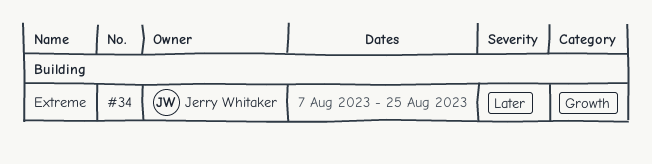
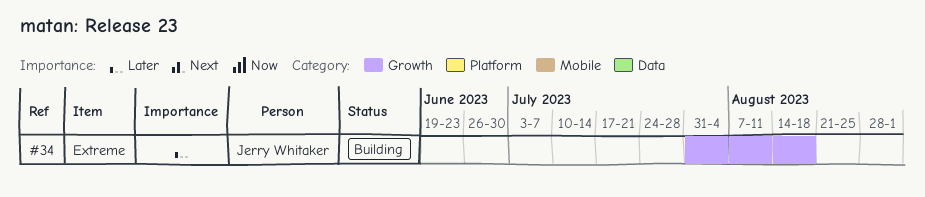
#34, start: Aug 7 -> Jul 31
#34, due: Aug 25 -> Aug 18

